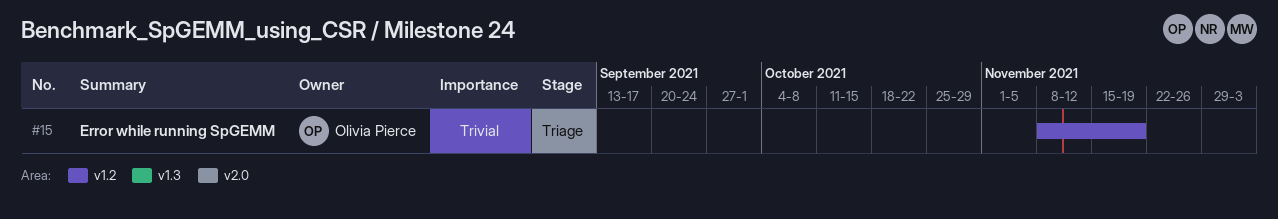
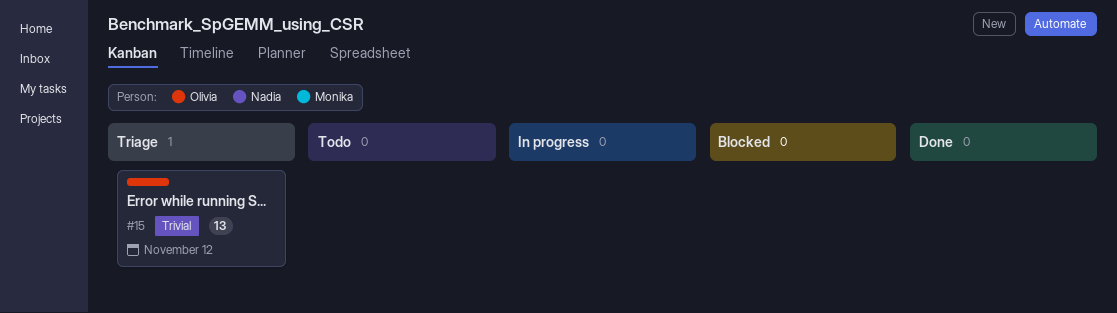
#15, due: Nov 19 -> Nov 12

